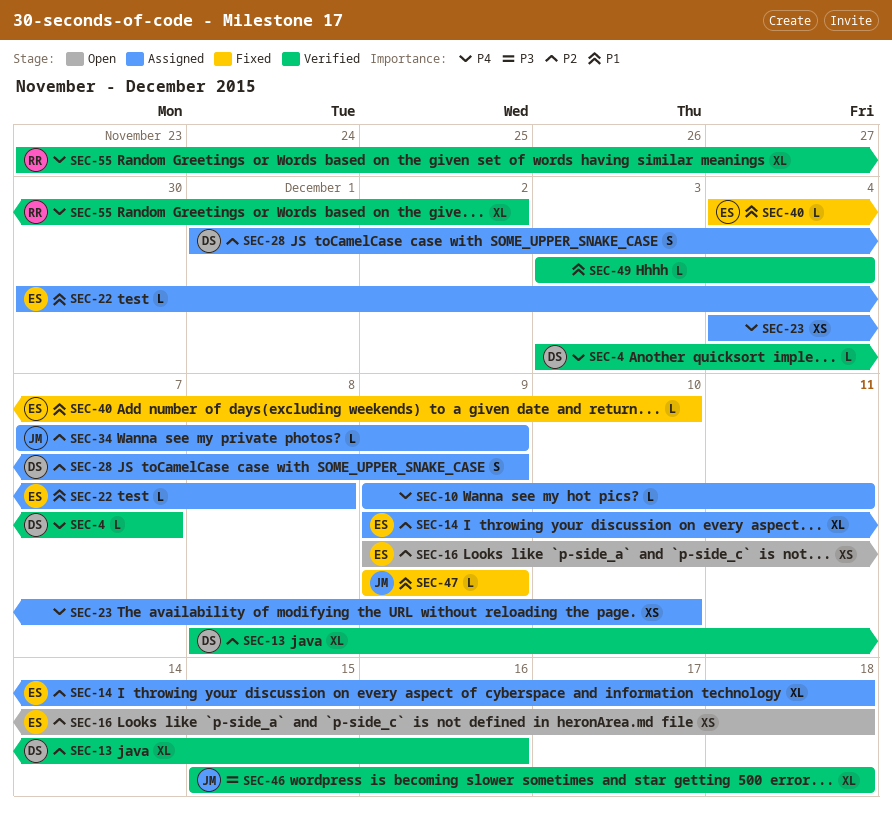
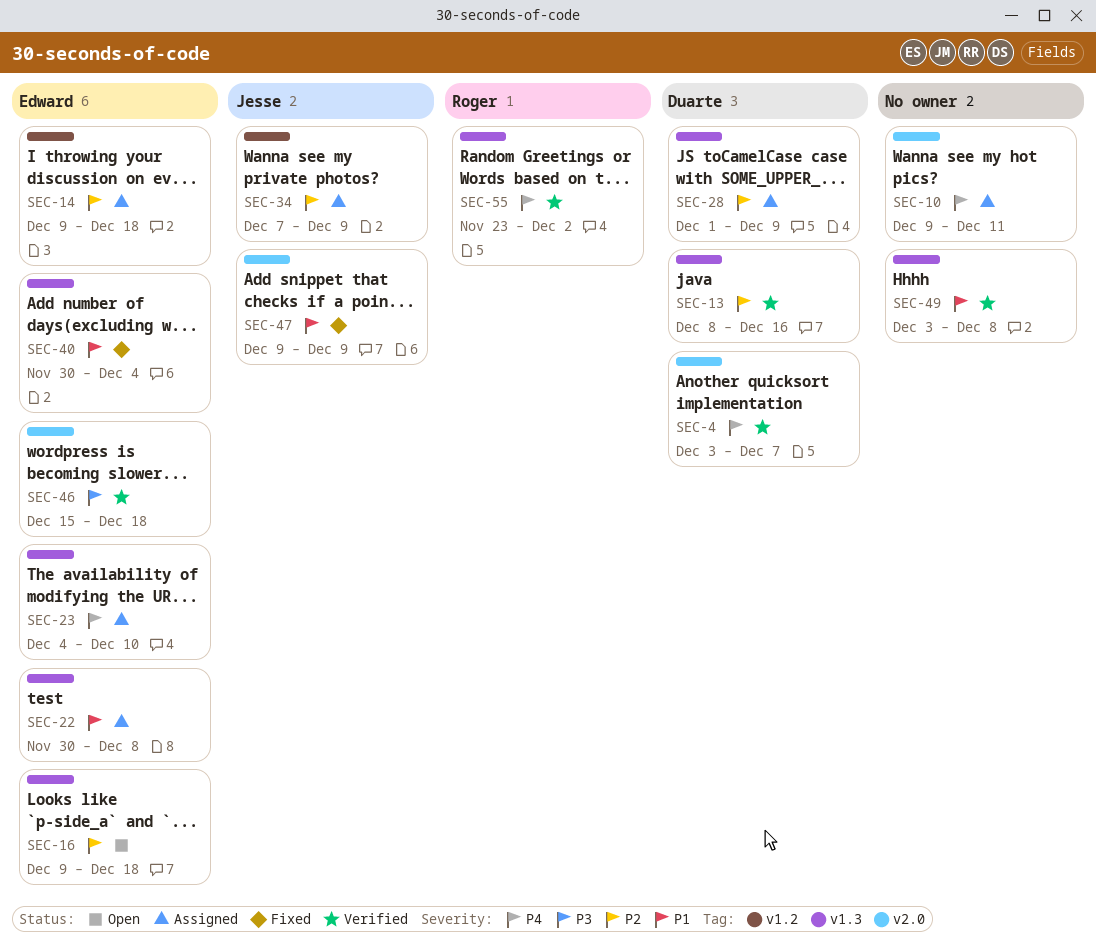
SEC-23, owner: none -> Edward
SEC-40, start: Dec 4 -> Nov 30
SEC-40, due: Dec 10 -> Dec 4
SEC-46, owner: Jesse -> Edward
SEC-49, due: Dec 4 -> Dec 8

